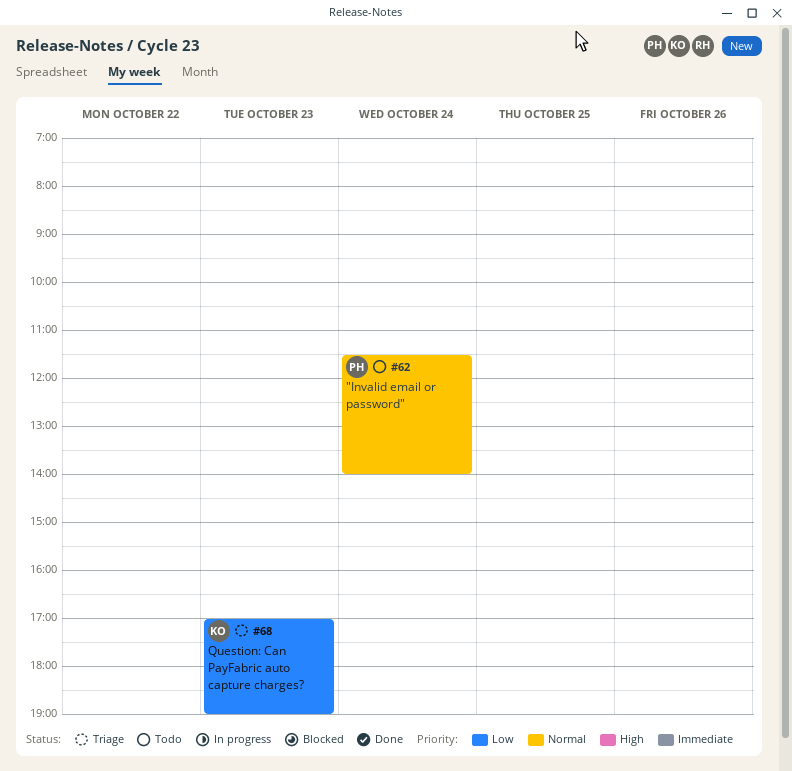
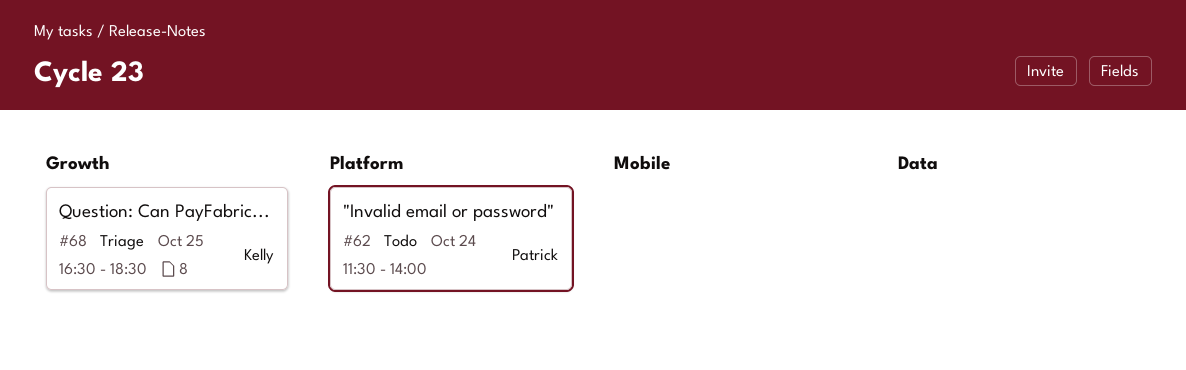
#68, day: Oct 23 -> Oct 25
#68, begins: 17:00 -> 16:30
#68, ends: 19:00 -> 18:30

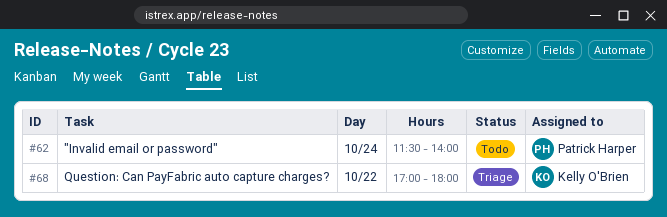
#68, day: Oct 25 -> Oct 22
#68, begins: 16:30 -> 17:00
#68, ends: 18:30 -> 18:00

